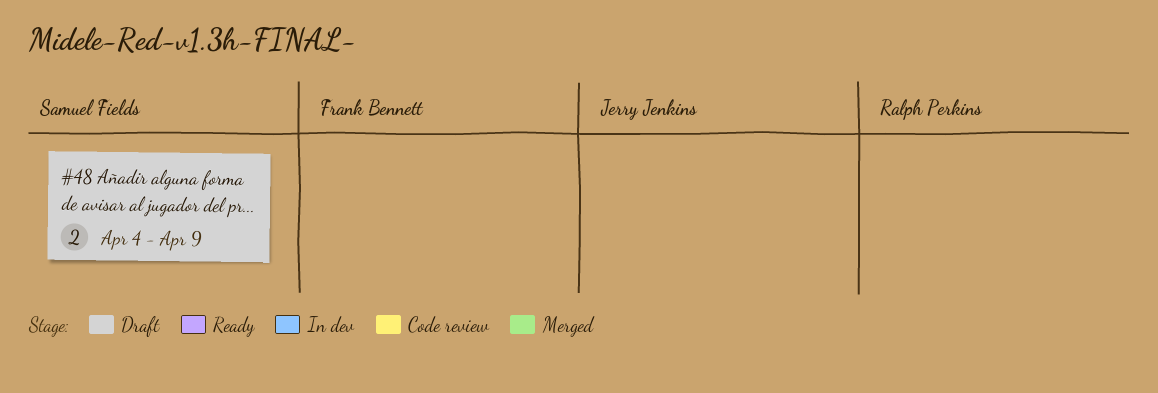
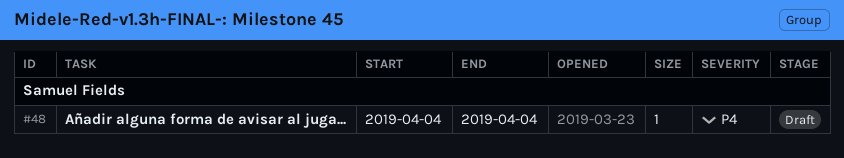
#48, estimate: 2 -> 1
#48, due: Apr 9 -> Apr 4

